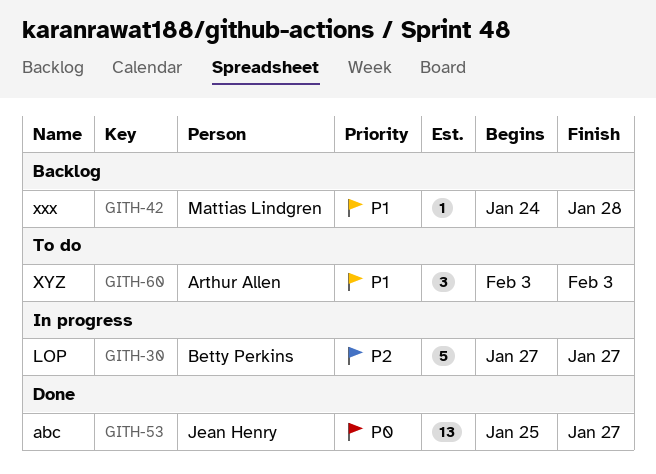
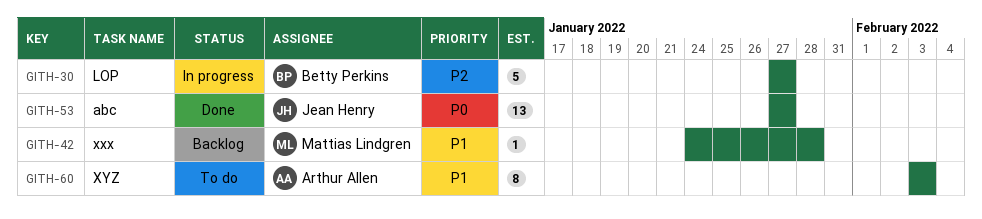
GITH-53, start: Jan 25 -> Jan 27
GITH-60, estimate: 3 -> 8

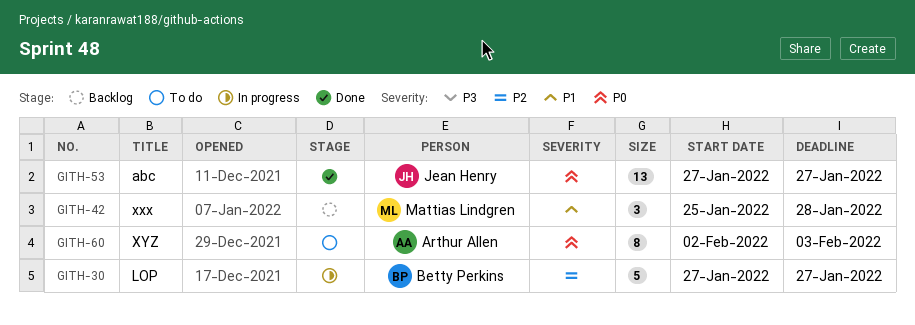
GITH-42, estimate: 1 -> 3
GITH-42, start: Jan 24 -> Jan 25
GITH-60, priority: P1 -> P0
GITH-60, start: Feb 3 -> Feb 2

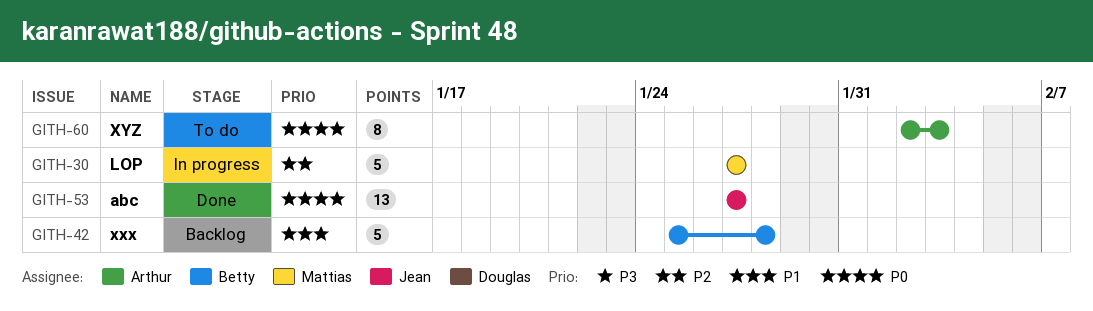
GITH-30, owner: Betty Perkins -> Mattias Lindgren
GITH-42, owner: Mattias Lindgren -> Betty Perkins
GITH-42, estimate: 3 -> 5

